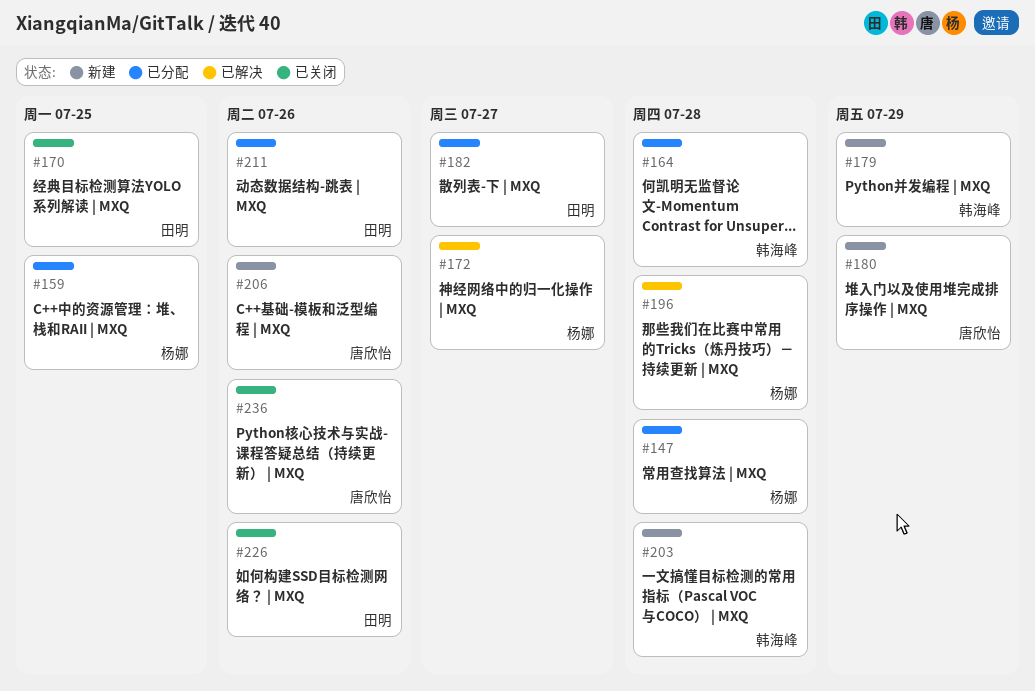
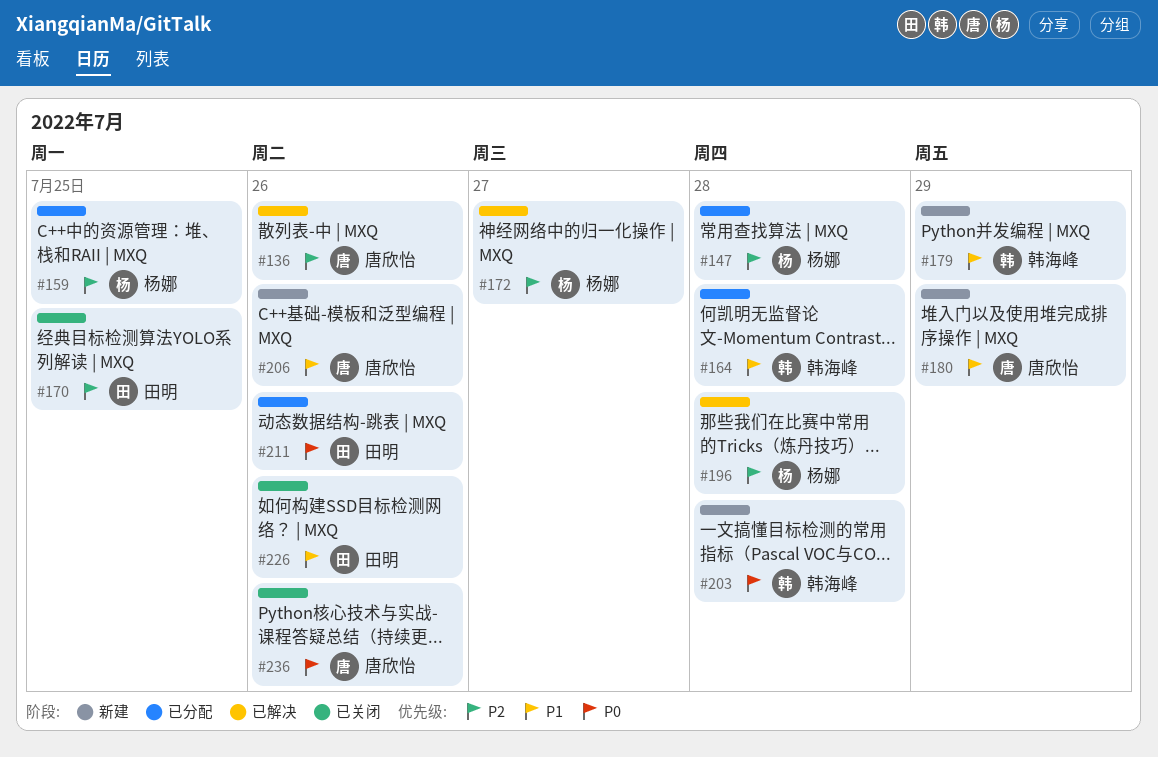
#136: none -> present
#182: present -> none

